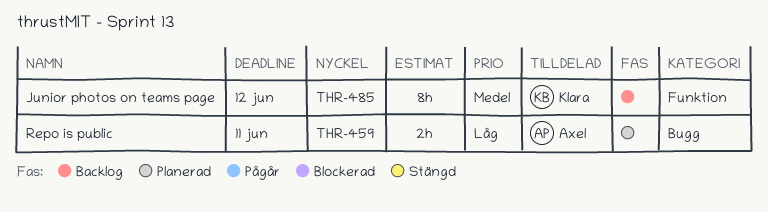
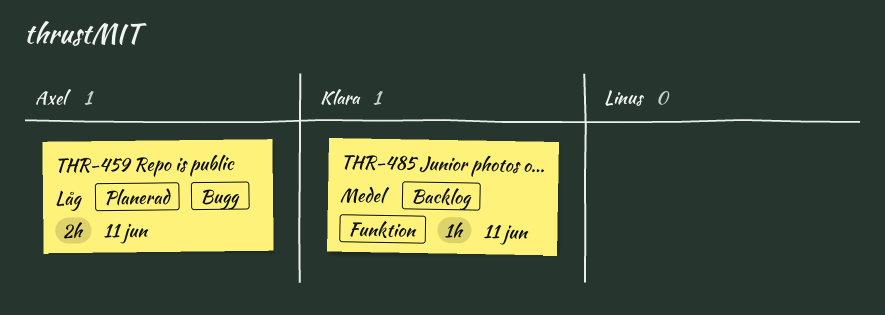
THR-485, estimate: 8h -> 1h
THR-485, due: Jun 12 -> Jun 11

